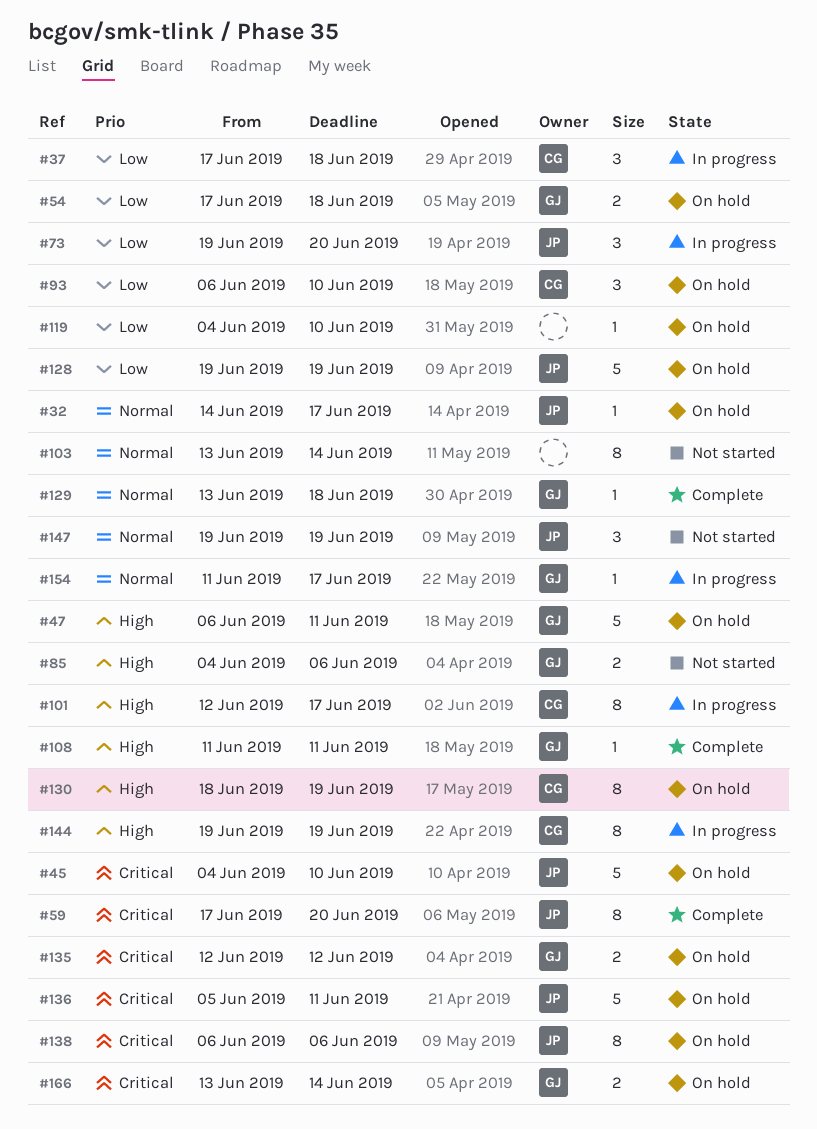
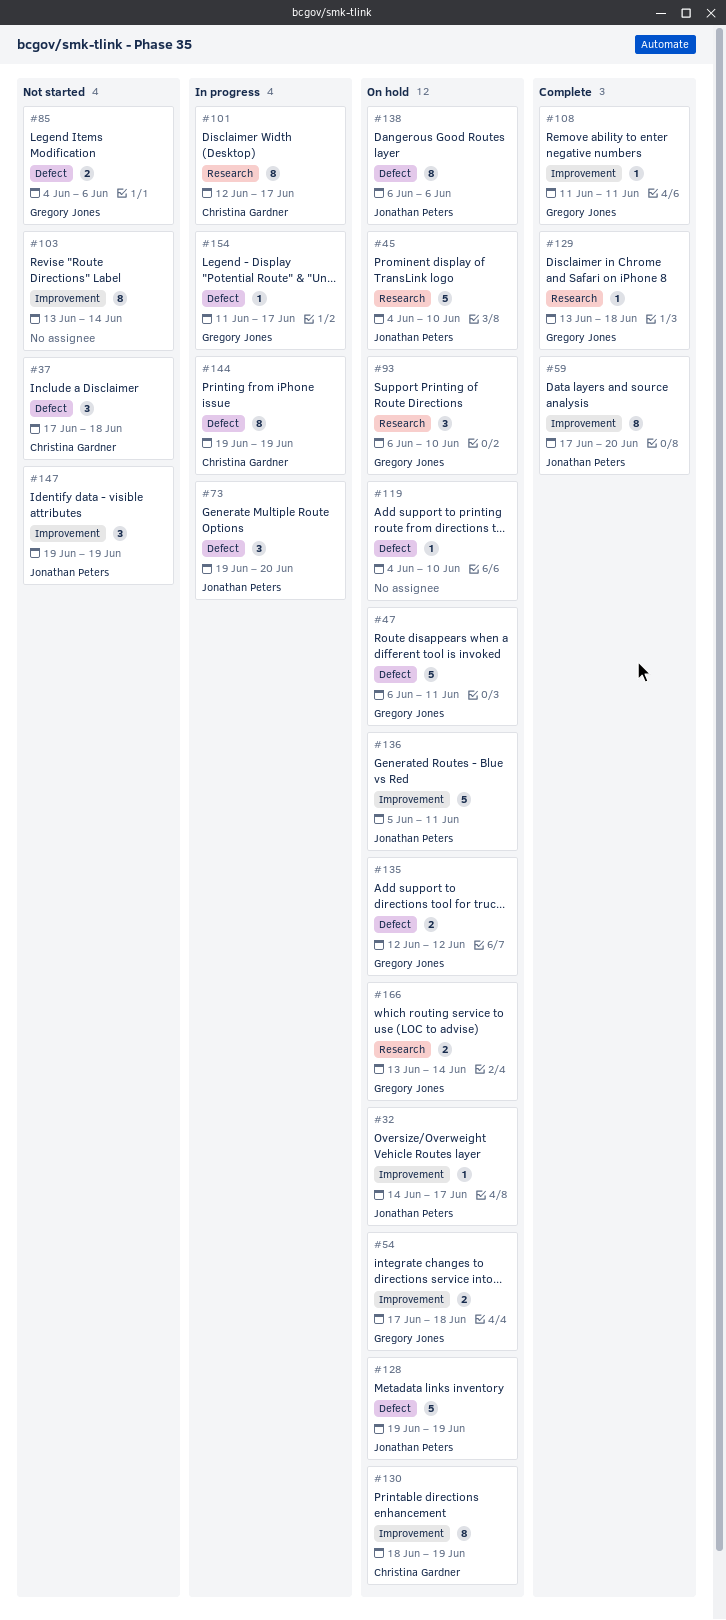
#37, status: In progress -> Not started
#93, owner: Christina Gardner -> Gregory Jones

